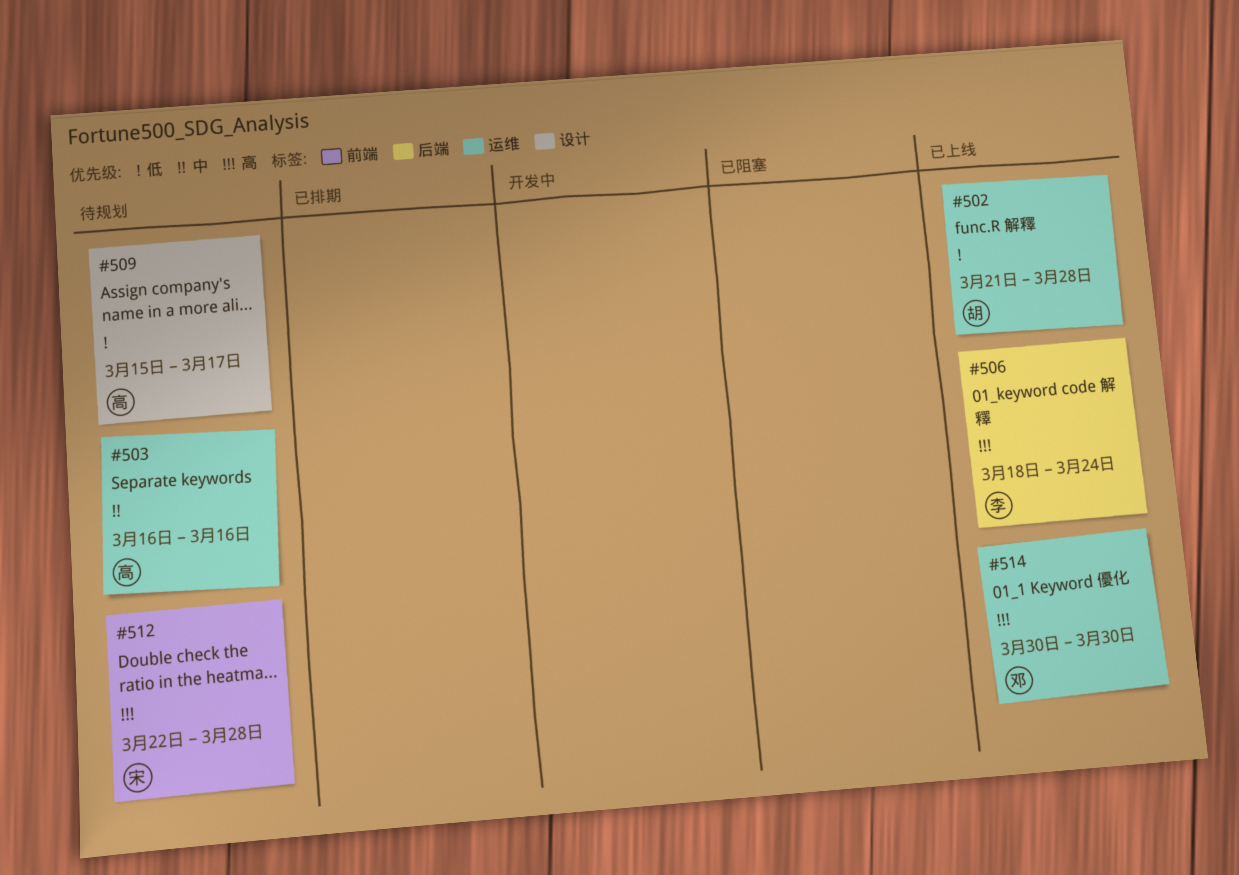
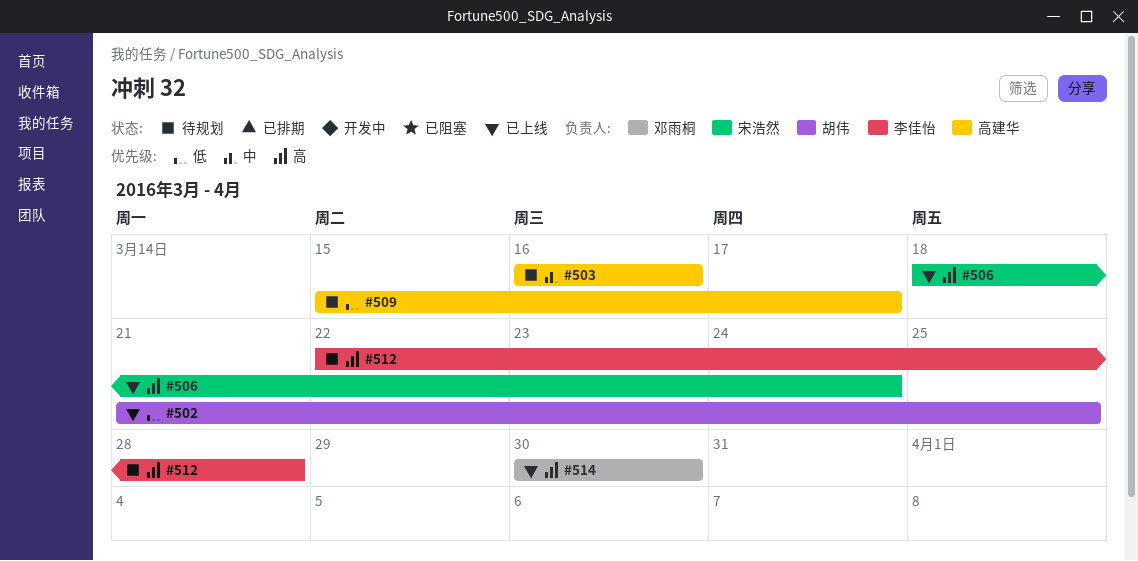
#502, due: Mar 28 -> Mar 25
#506, owner: 李佳怡 -> 宋浩然
#512, owner: 宋浩然 -> 李佳怡

